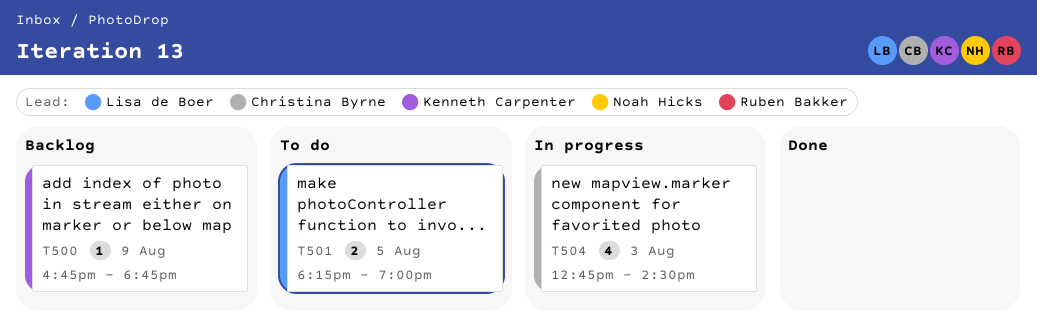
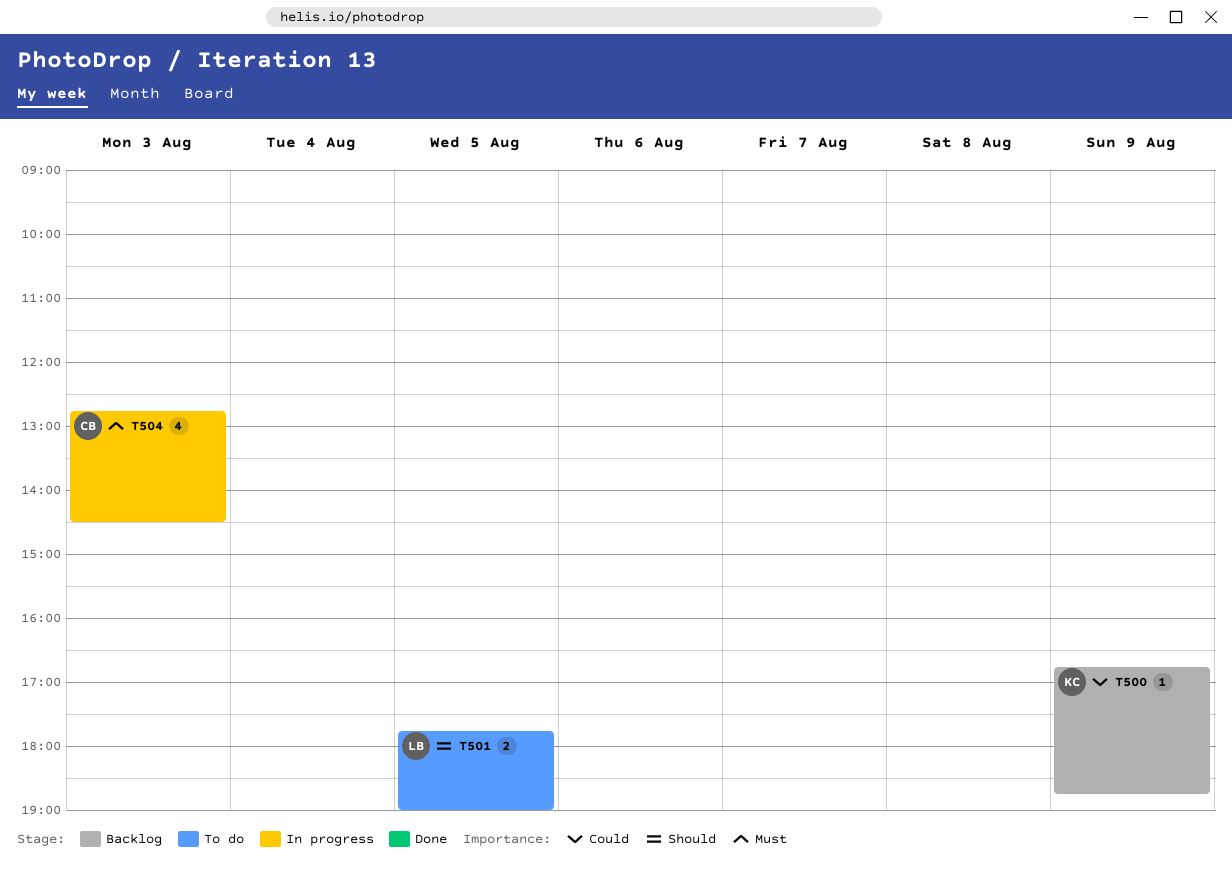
T501, begins: 18:15 -> 17:45

